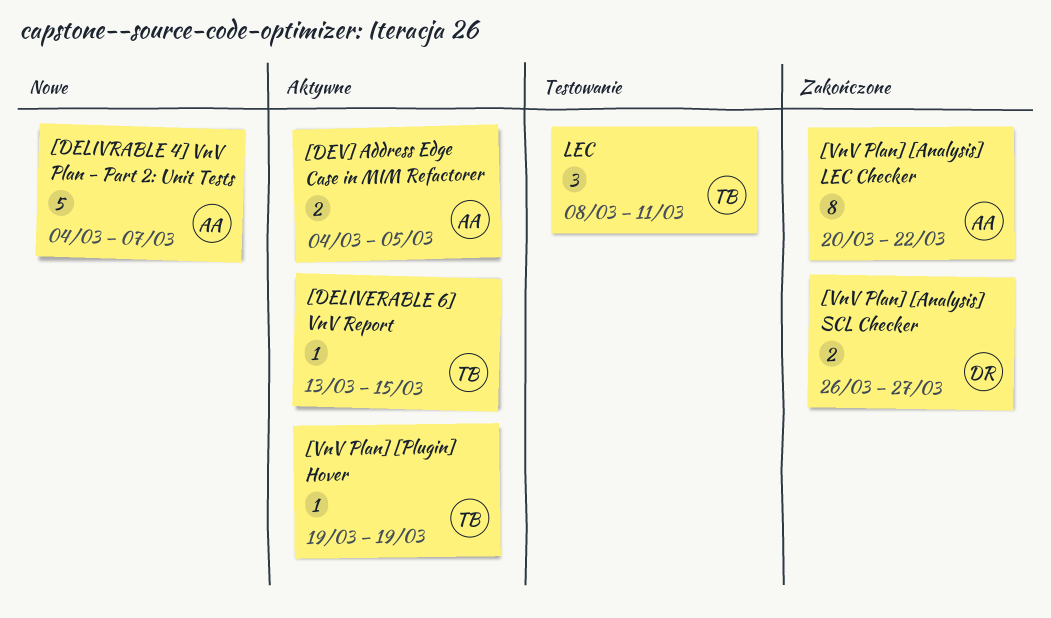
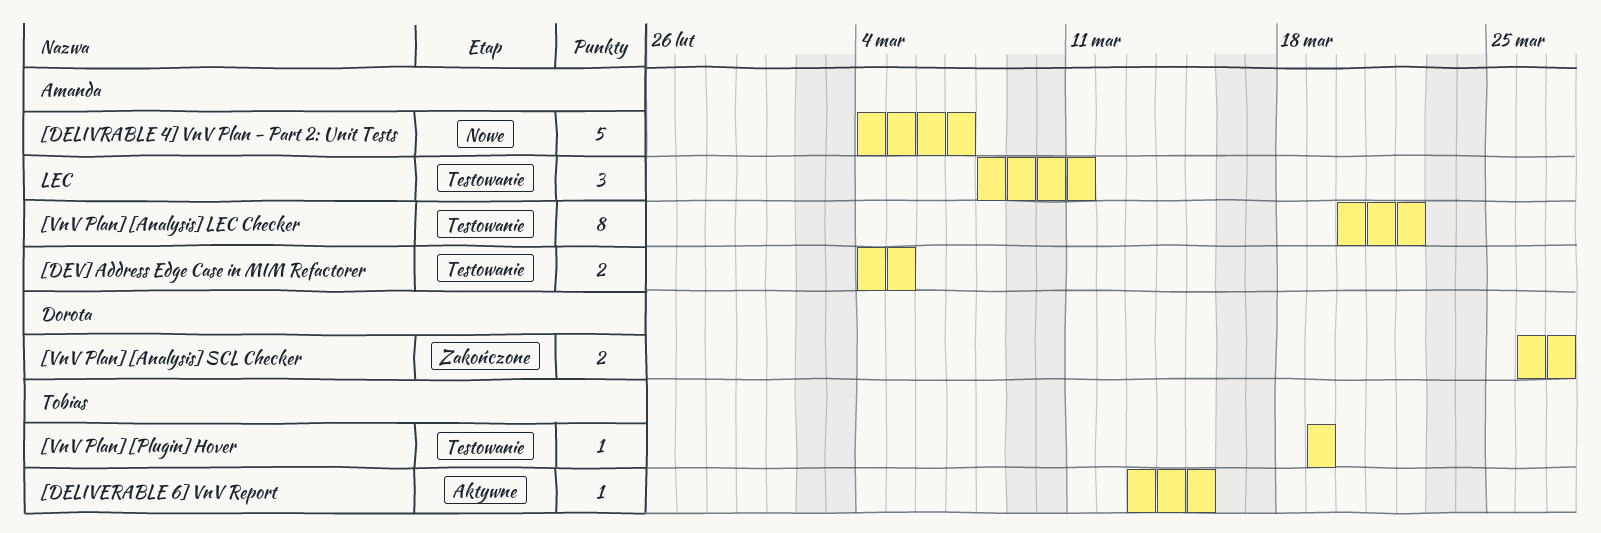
[DEV] Address Edge Case in MIM Refactorer, status: Aktywne -> Testowanie
[VnV Plan] [Analysis] LEC Checker, status: Zakończone -> Testowanie
[VnV Plan] [Plugin] Hover, status: Aktywne -> Testowanie
LEC, owner: Tobias -> Amanda

